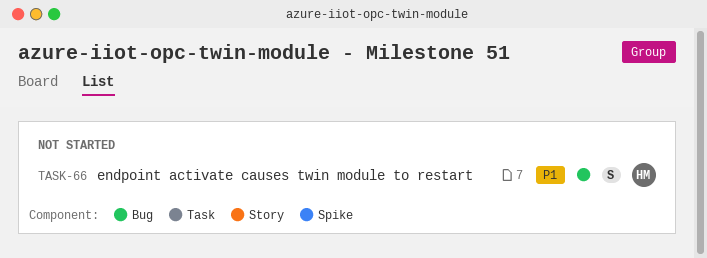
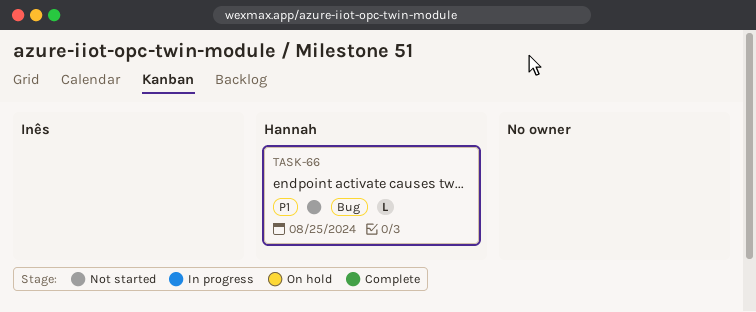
TASK-66, estimate: S -> L

